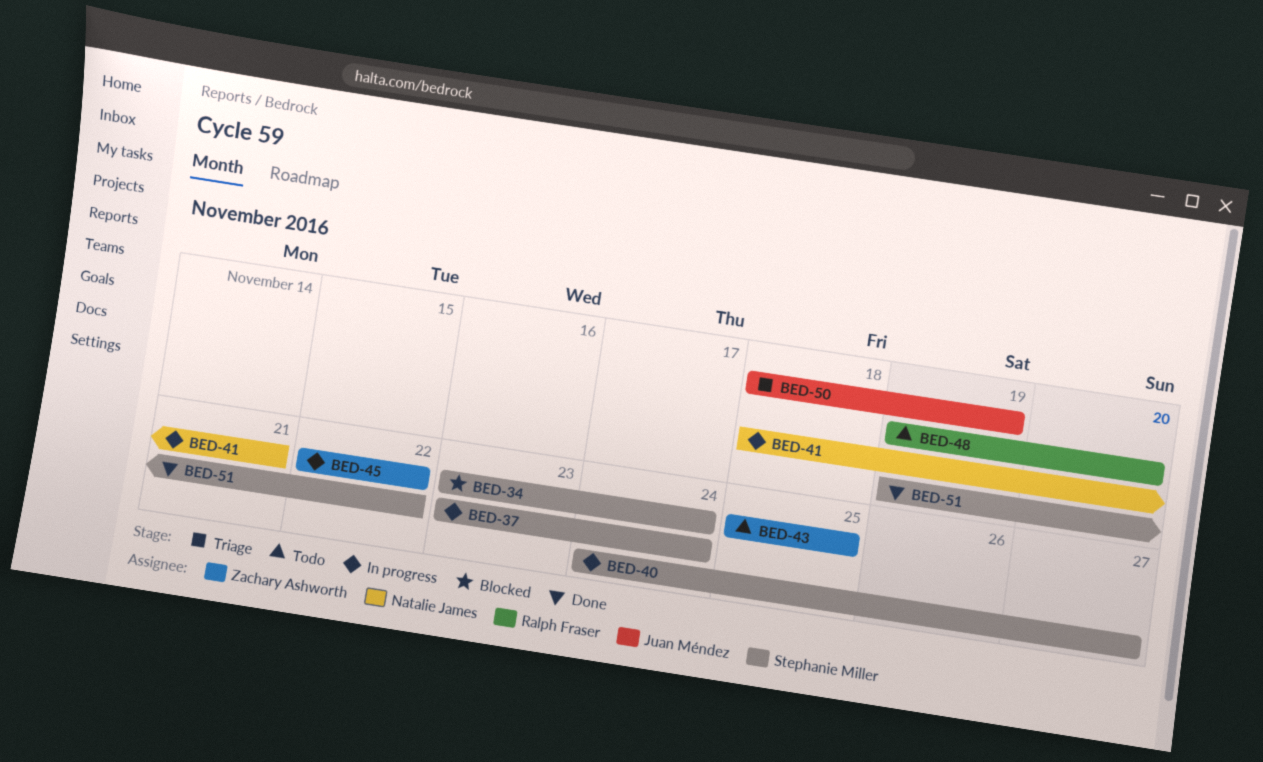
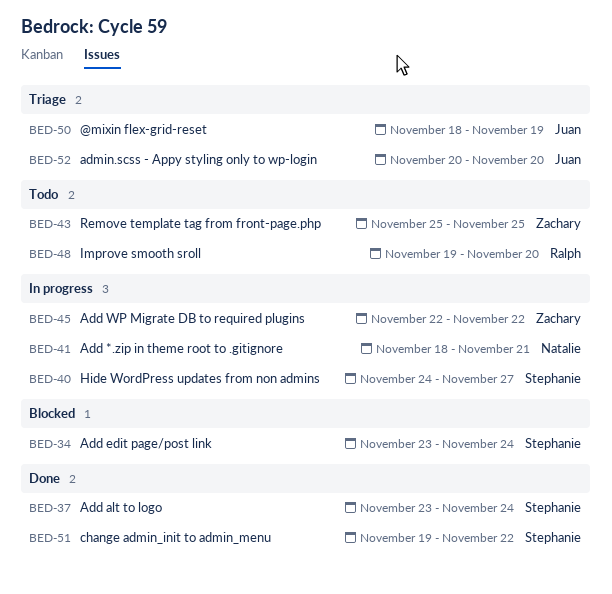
BED-37, status: In progress -> Done
BED-52: none -> present

